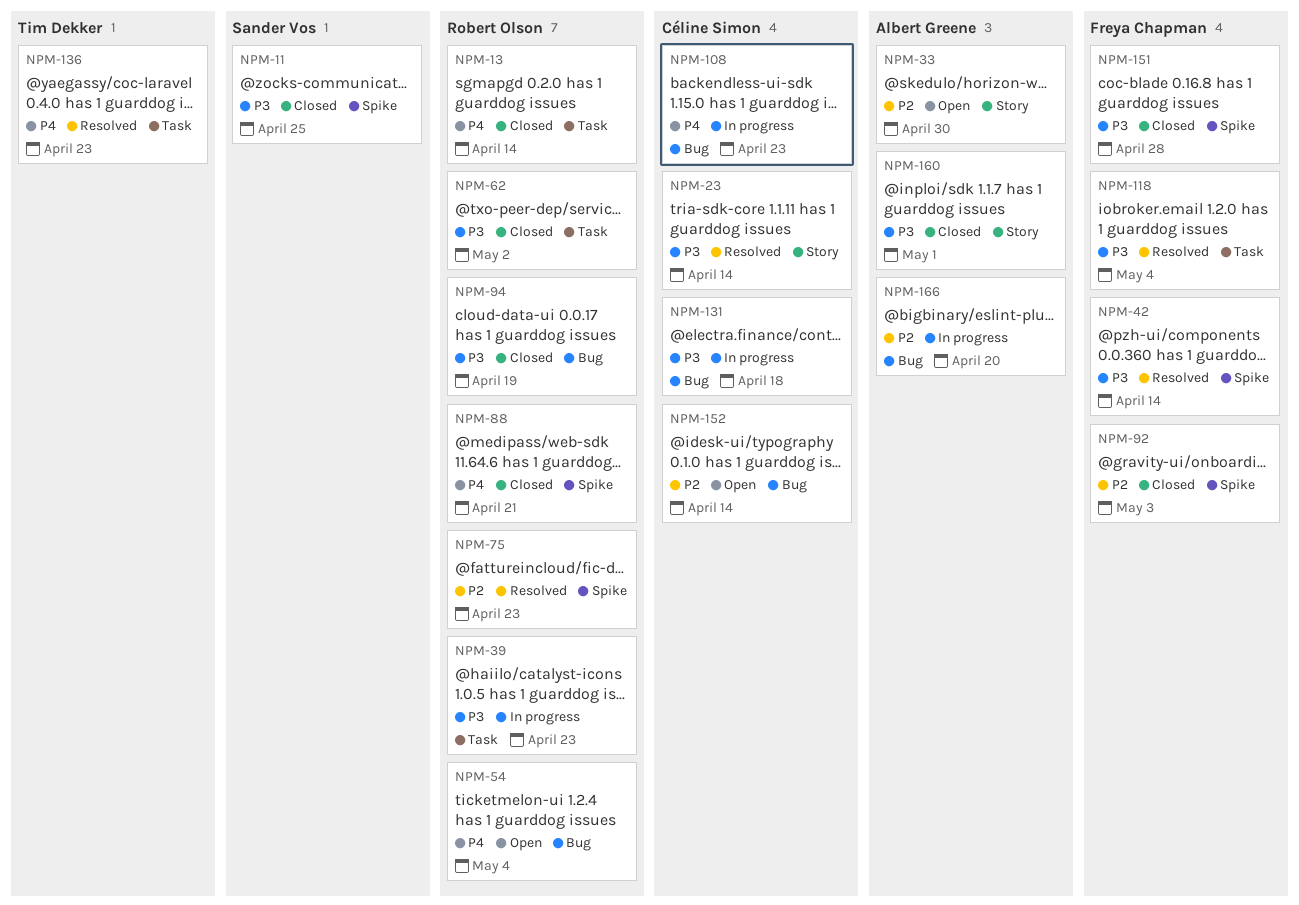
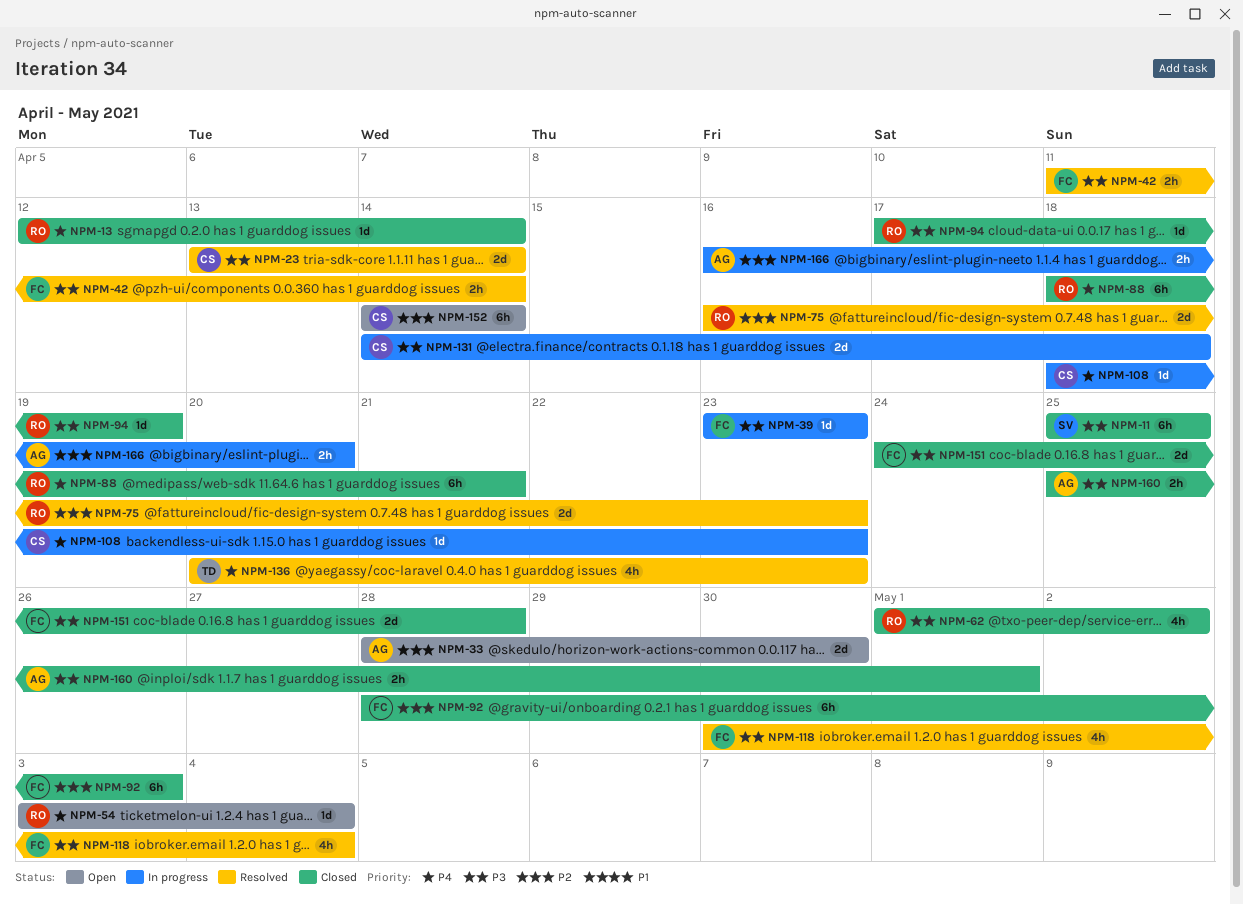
NPM-39, owner: Robert Olson -> Freya Chapman

